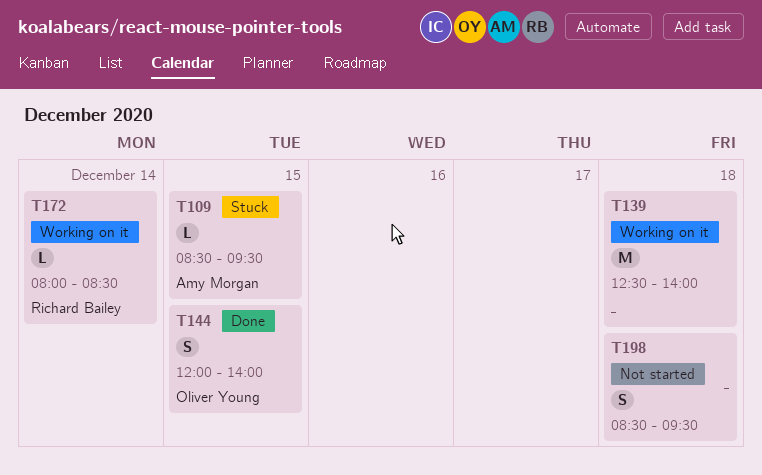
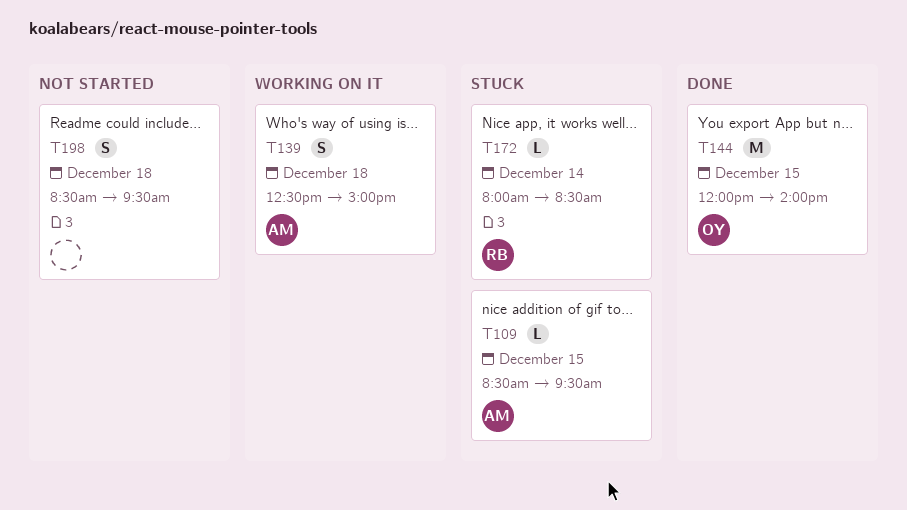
T139, owner: none -> Amy Morgan
T139, estimate: M -> S
T139, ends: 14:00 -> 15:00
T144, estimate: S -> M
T172, status: Working on it -> Stuck

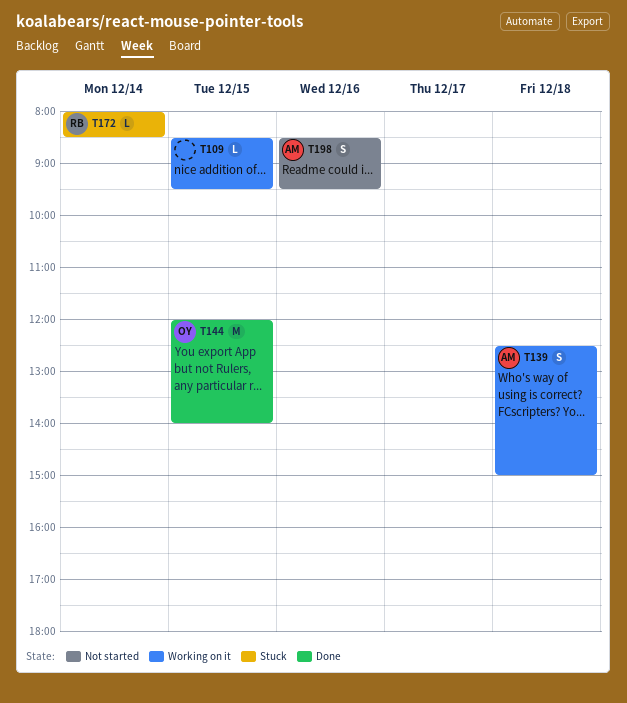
T109, status: Stuck -> Working on it
T109, owner: AM -> none
T198, owner: none -> AM
T198, day: Dec 18 -> Dec 16

